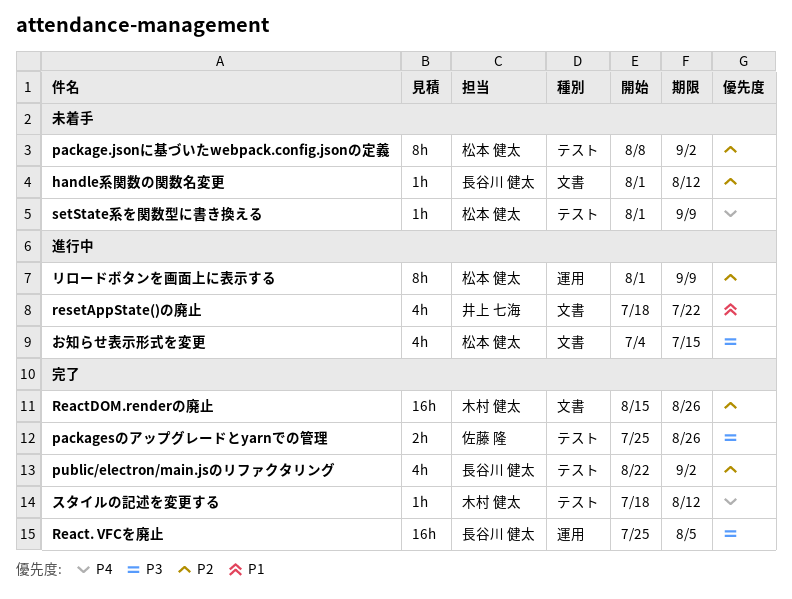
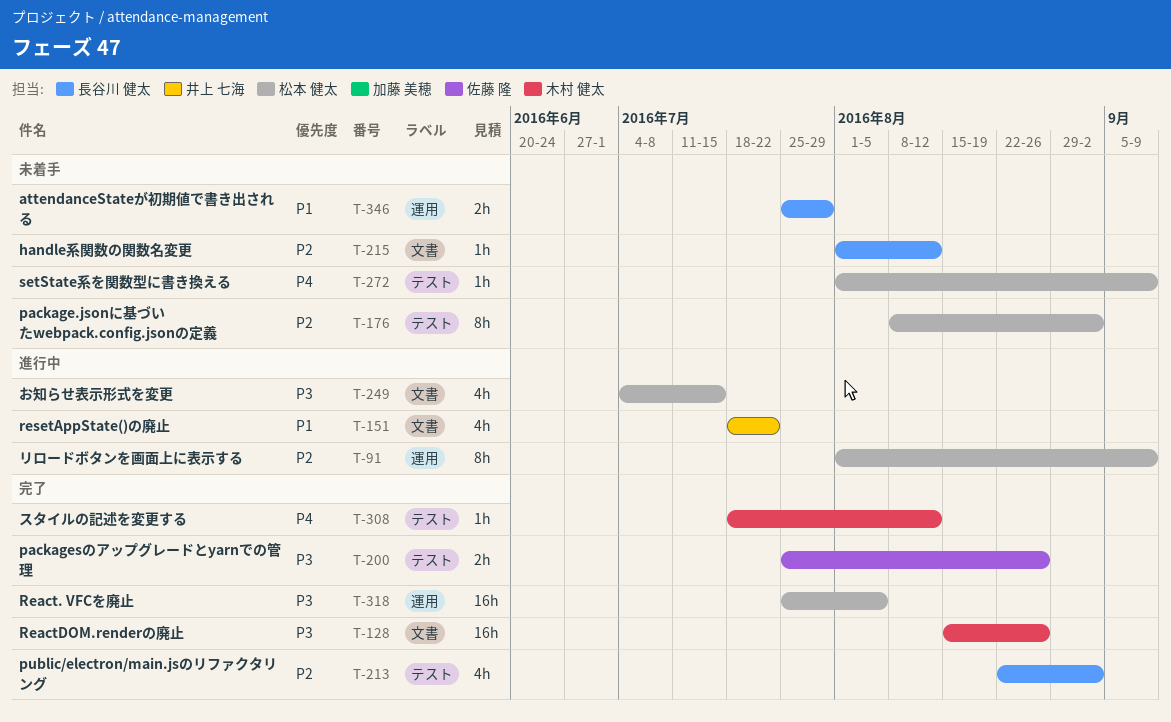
attendanceStateが初期値で書き出される: none -> present
React. VFCを廃止, owner: 長谷川 健太 -> 松本 健太
ReactDOM.renderの廃止, priority: P2 -> P3

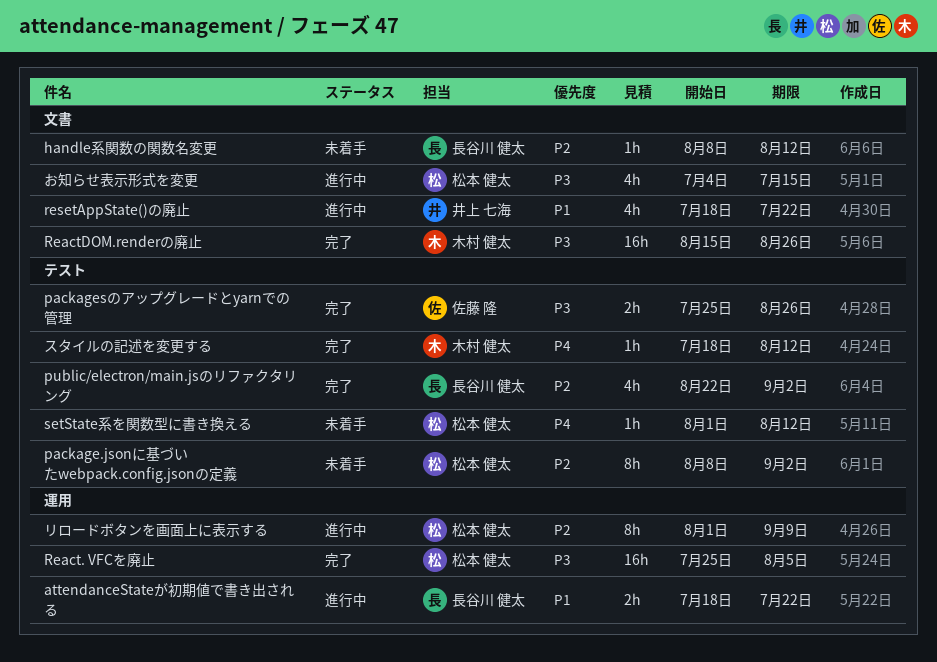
attendanceStateが初期値で書き出される, status: 未着手 -> 進行中
attendanceStateが初期値で書き出される, start: Jul 25 -> Jul 18
attendanceStateが初期値で書き出される, due: Jul 29 -> Jul 22
handle系関数の関数名変更, start: Aug 1 -> Aug 8
setState系を関数型に書き換える, due: Sep 9 -> Aug 12

